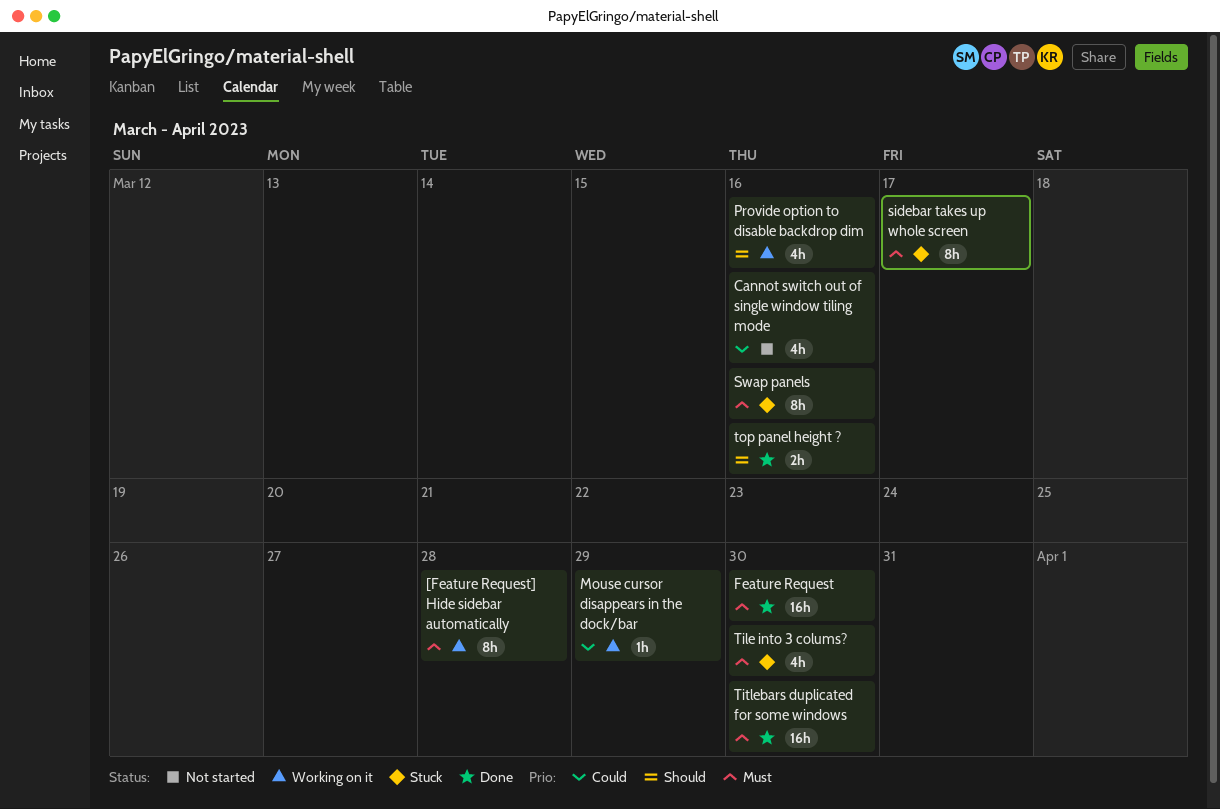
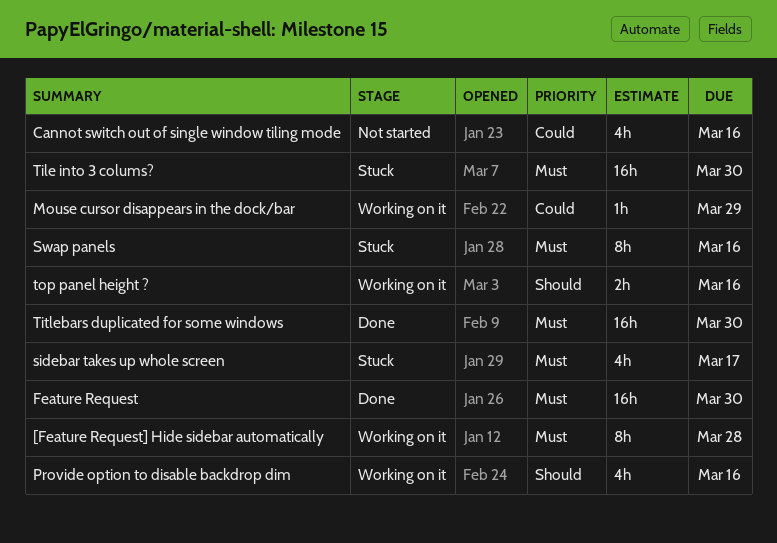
sidebar takes up whole screen, estimate: 8h -> 4h
Tile into 3 colums?, estimate: 4h -> 16h
top panel height ?, status: Done -> Working on it

